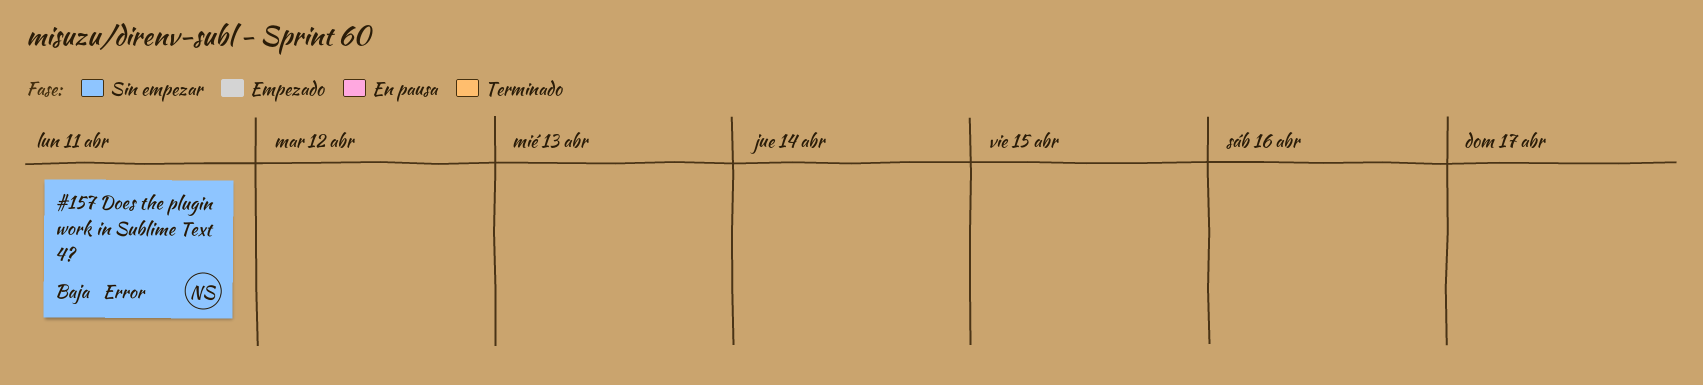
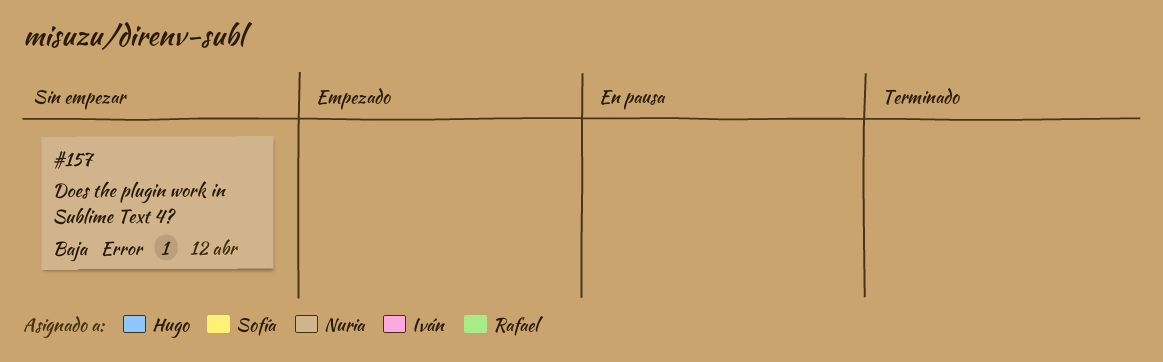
#157, due: Apr 11 -> Apr 12

